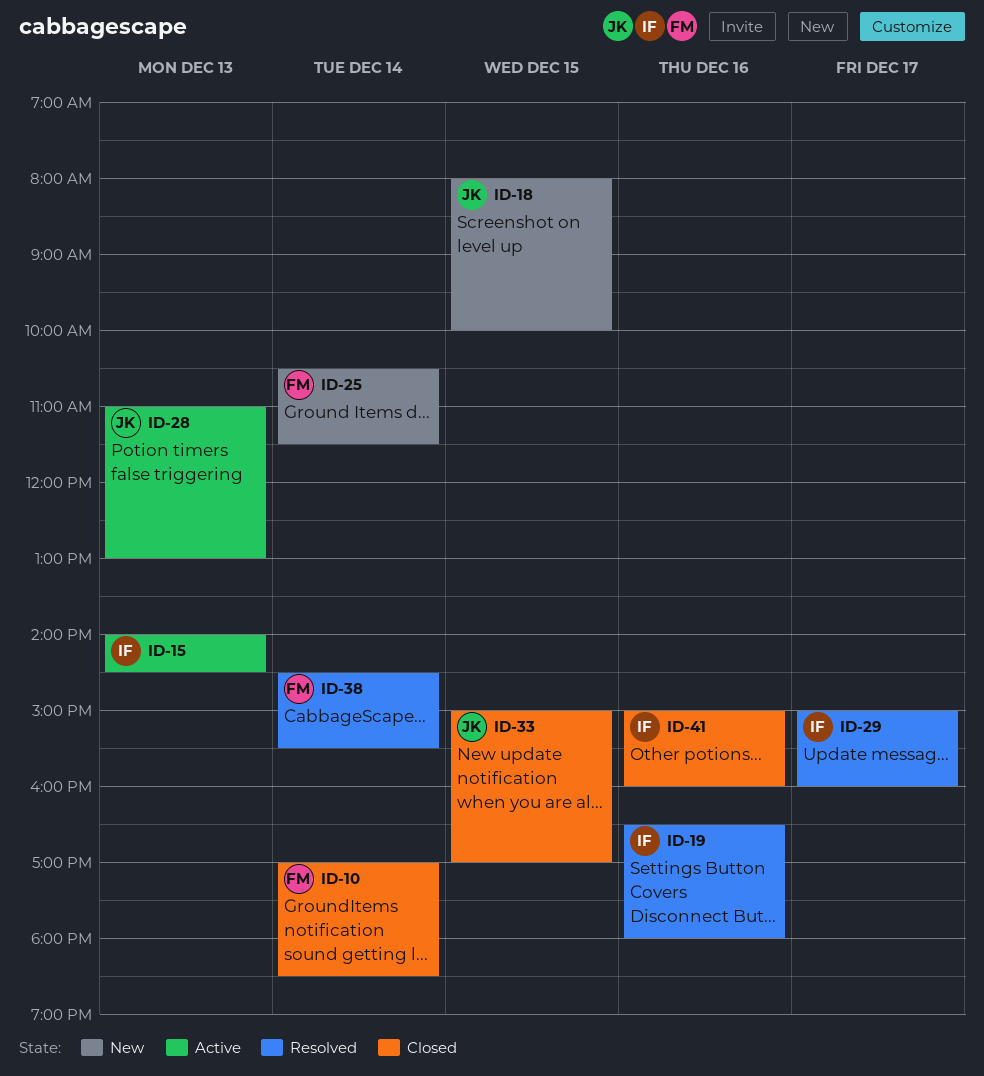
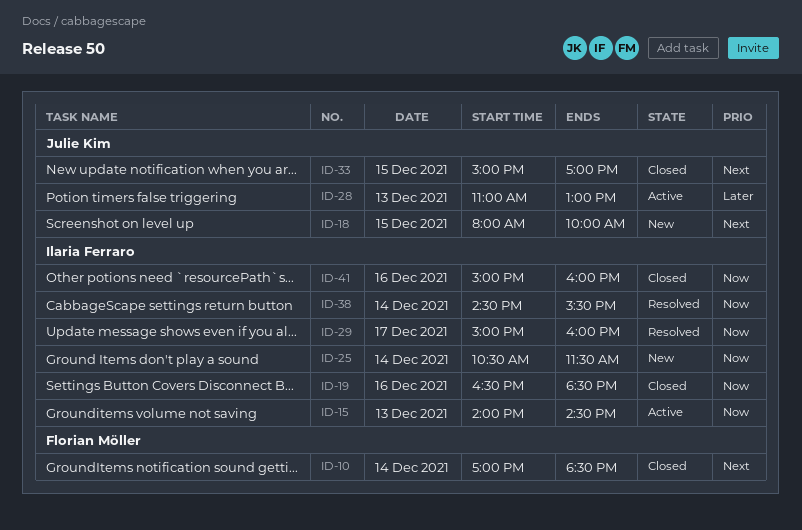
ID-19, status: Resolved -> Closed
ID-19, ends: 18:00 -> 18:30
ID-25, owner: Florian Möller -> Ilaria Ferraro
ID-38, owner: Florian Möller -> Ilaria Ferraro

